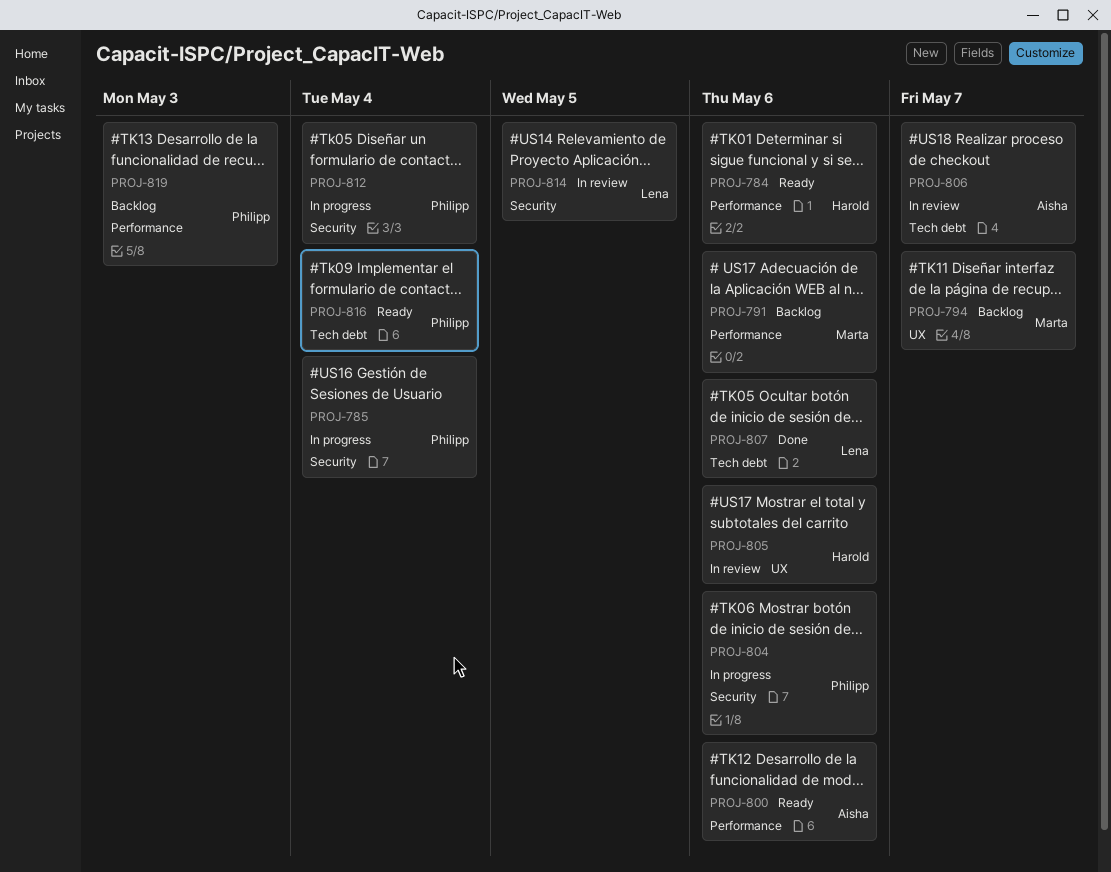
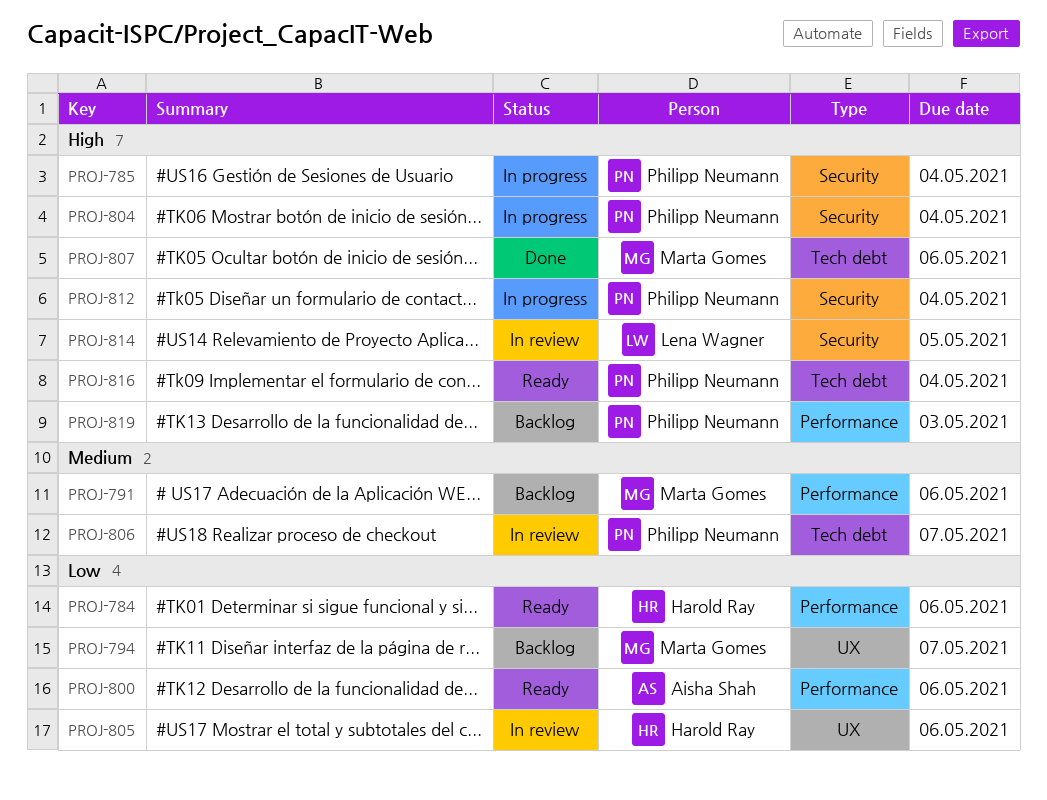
PROJ-804, due: May 6 -> May 4
PROJ-806, owner: Aisha Shah -> Philipp Neumann
PROJ-807, owner: Lena Wagner -> Marta Gomes

